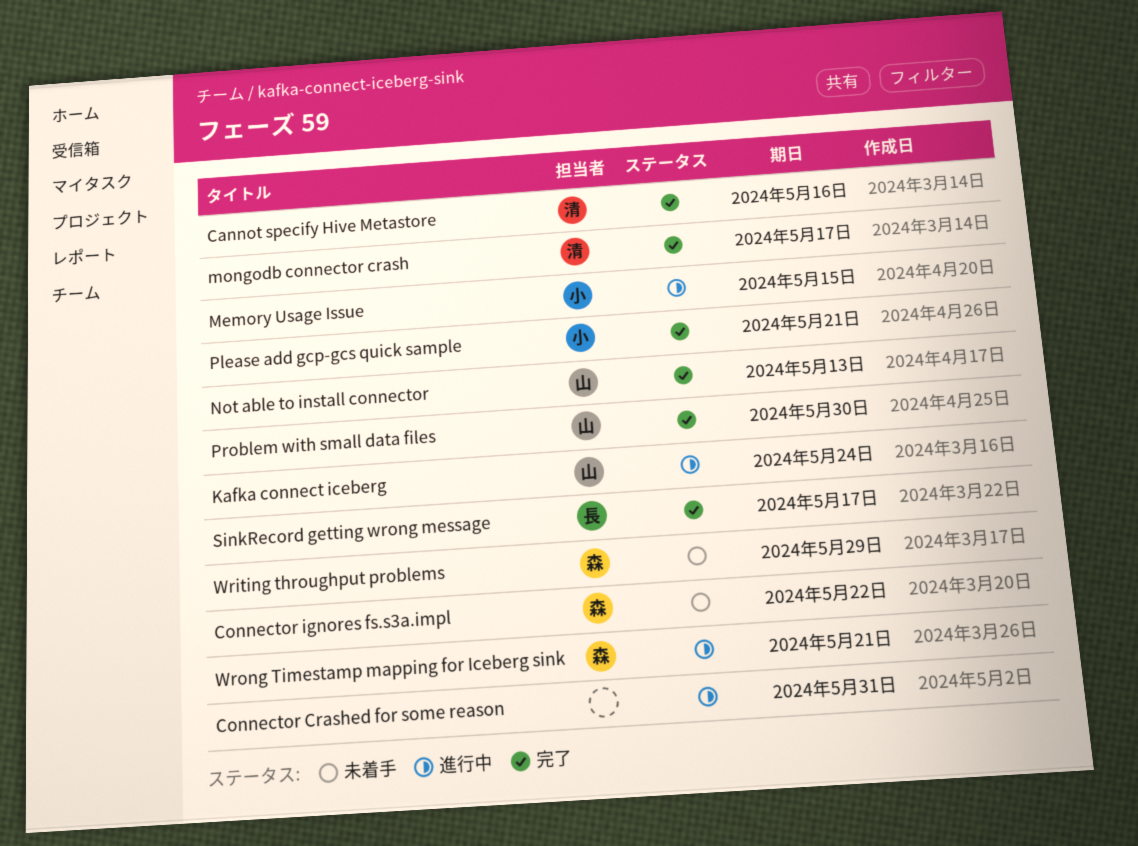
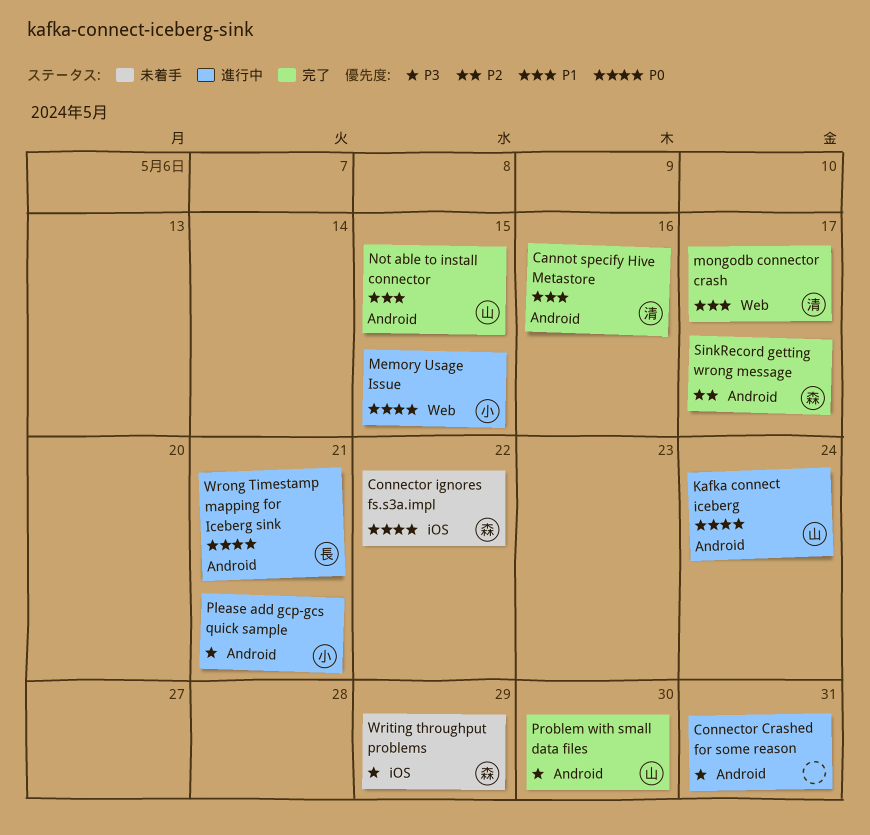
Not able to install connector, due: May 13 -> May 15
Please add gcp-gcs quick sample, status: 完了 -> 進行中
SinkRecord getting wrong message, owner: 長 -> 森
Wrong Timestamp mapping for Iceberg sink, owner: 森 -> 長

